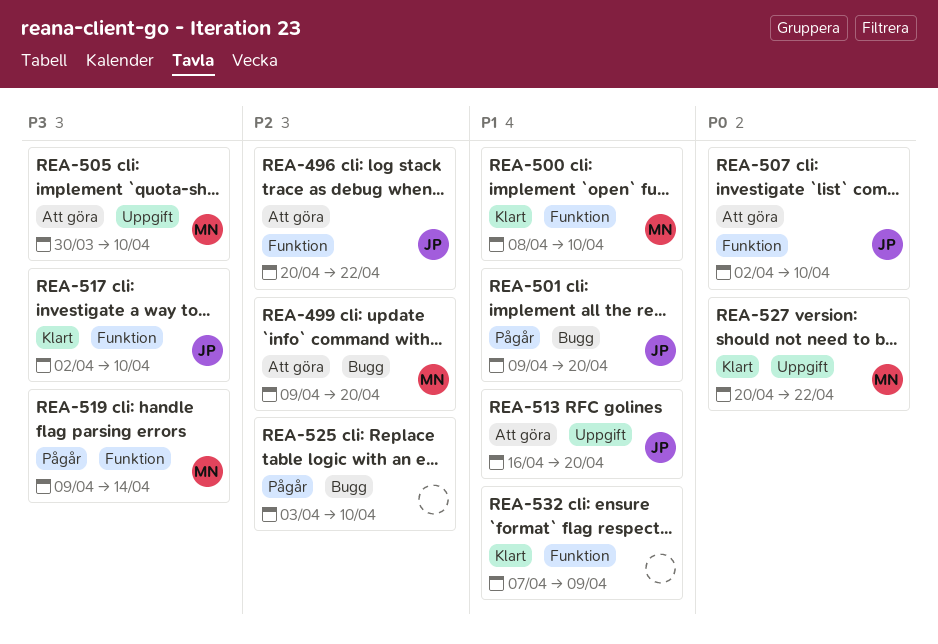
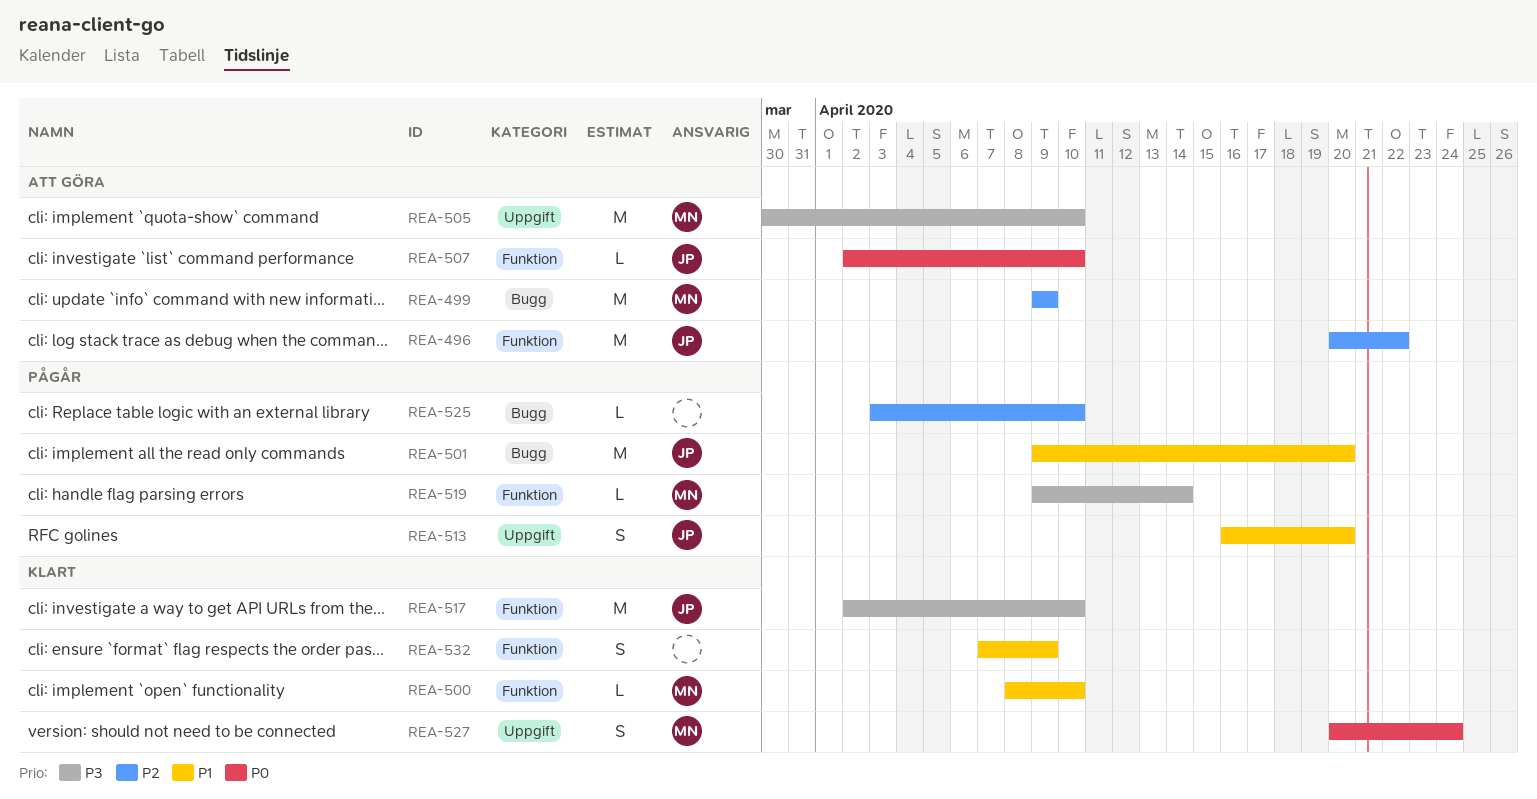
REA-499, due: Apr 20 -> Apr 9
REA-513, status: Att göra -> Pågår
REA-527, due: Apr 22 -> Apr 24

